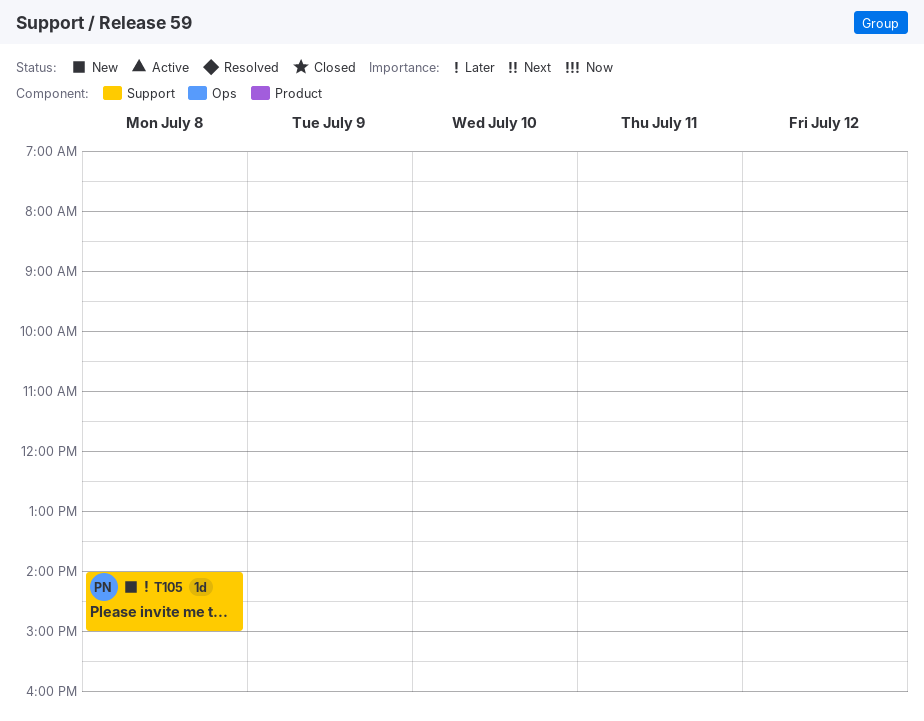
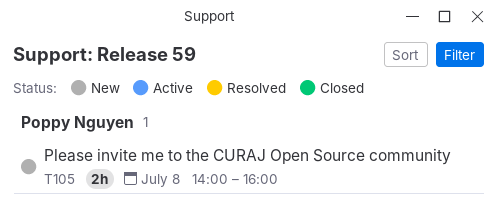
T105, estimate: 1d -> 2h
T105, ends: 15:00 -> 16:00

